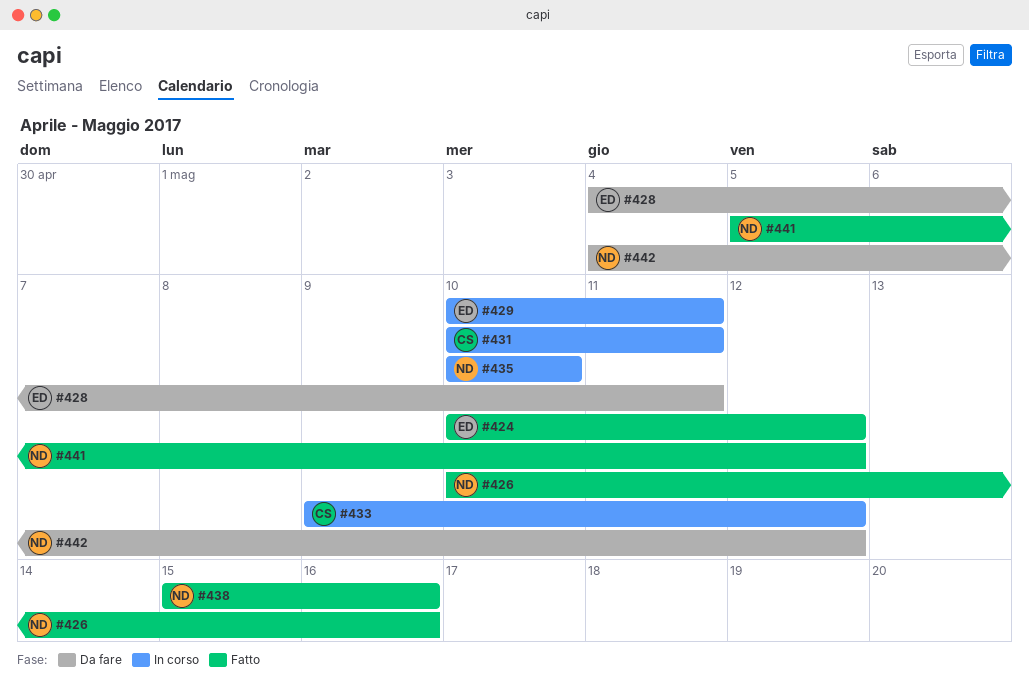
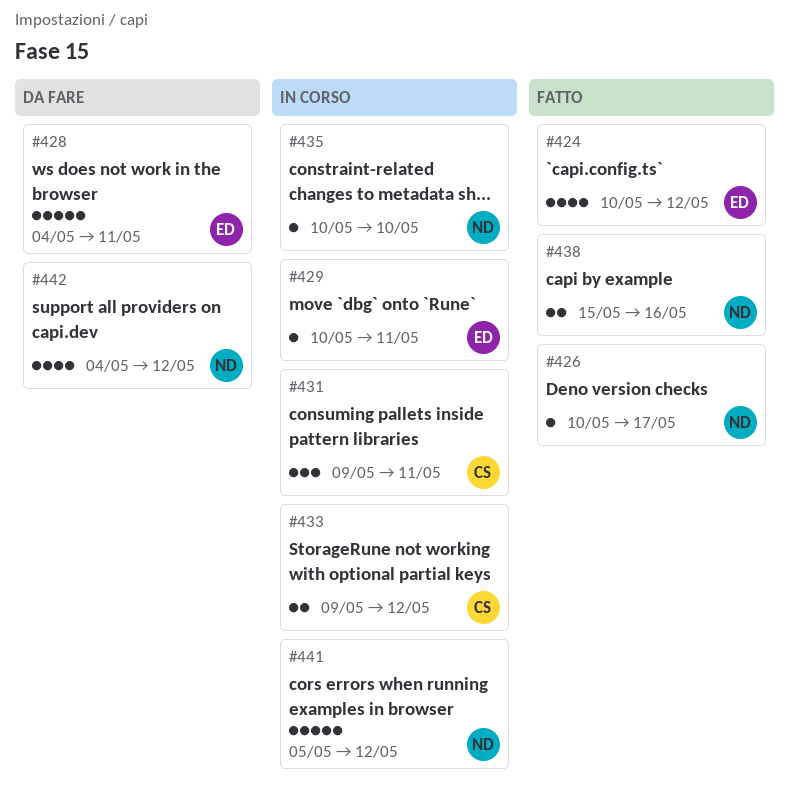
#426, due: May 16 -> May 17
#431, start: May 10 -> May 9
#441, status: Fatto -> In corso

